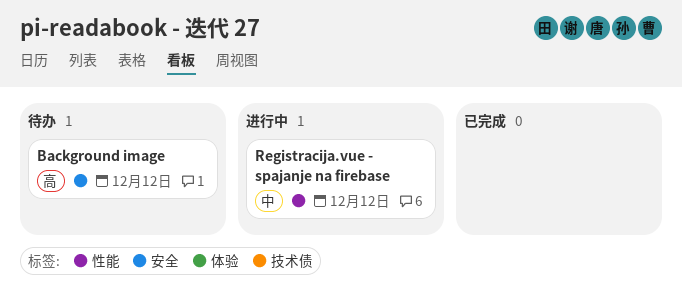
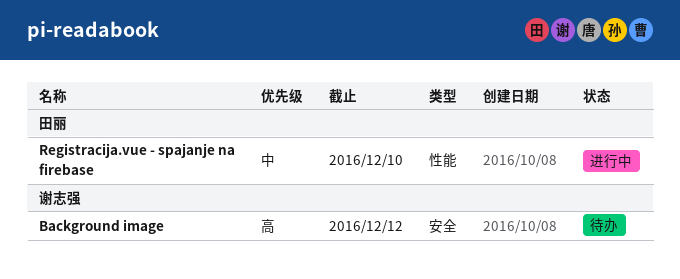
Registracija.vue - spajanje na firebase, due: Dec 12 -> Dec 10

